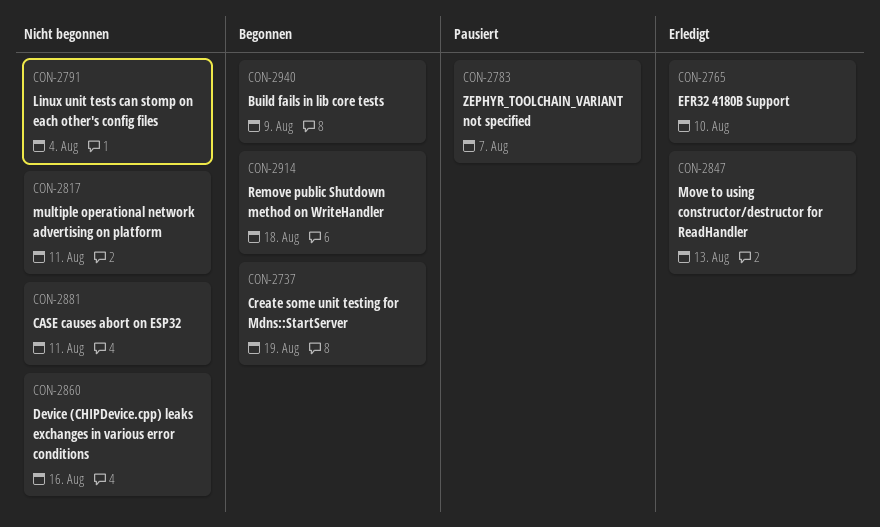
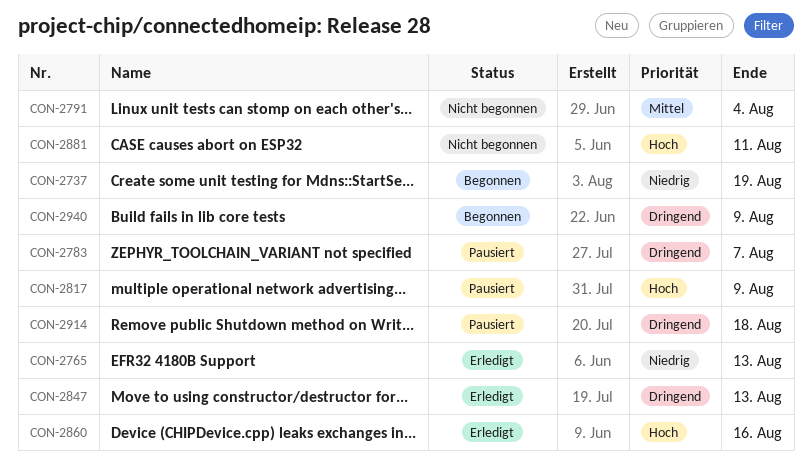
CON-2765, due: Aug 10 -> Aug 13
CON-2817, status: Nicht begonnen -> Pausiert
CON-2817, due: Aug 11 -> Aug 9
CON-2860, status: Nicht begonnen -> Erledigt
CON-2914, status: Begonnen -> Pausiert

